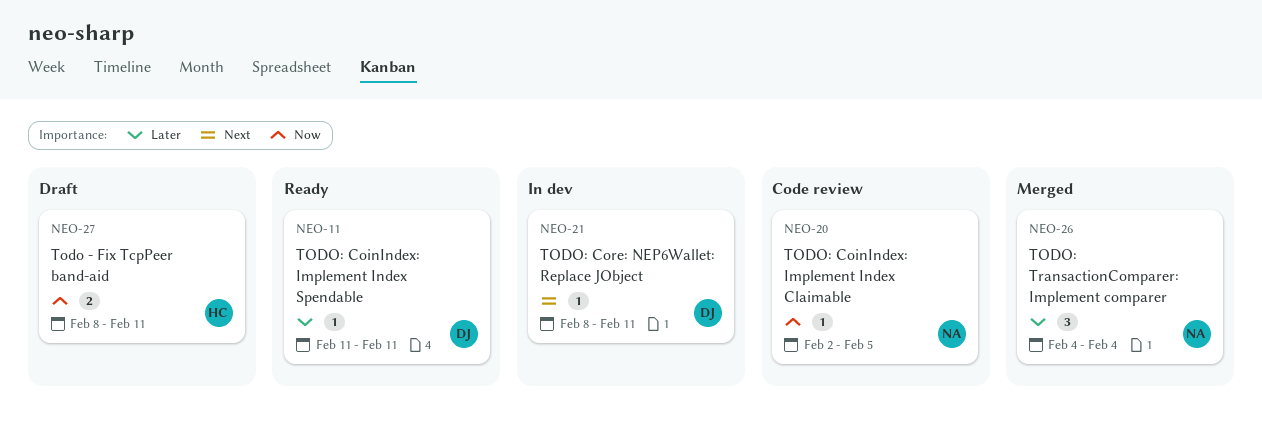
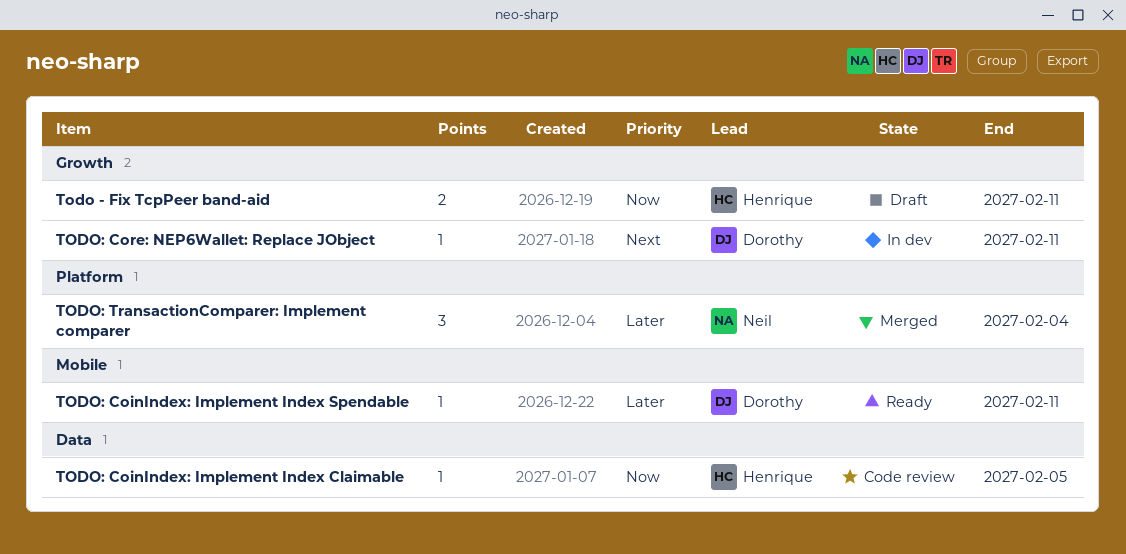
TODO: CoinIndex: Implement Index Claimable, owner: Neil -> Henrique

